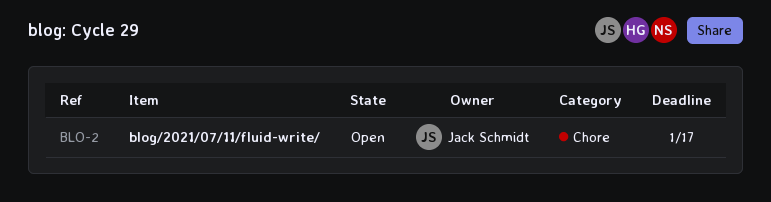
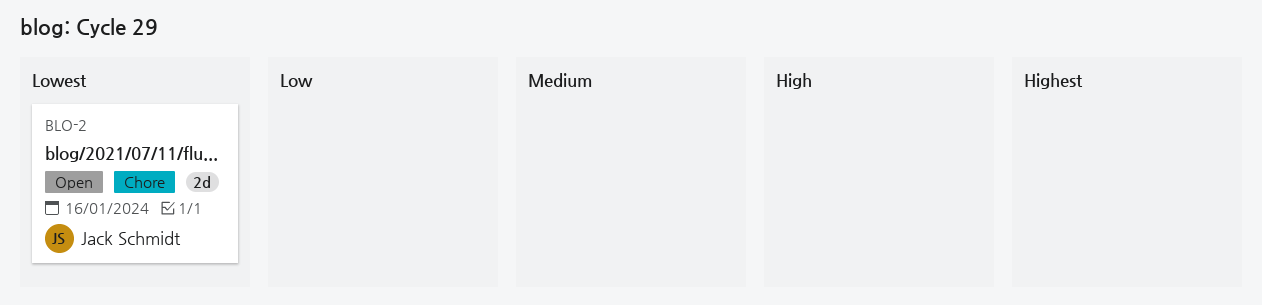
BLO-2, due: Jan 17 -> Jan 16

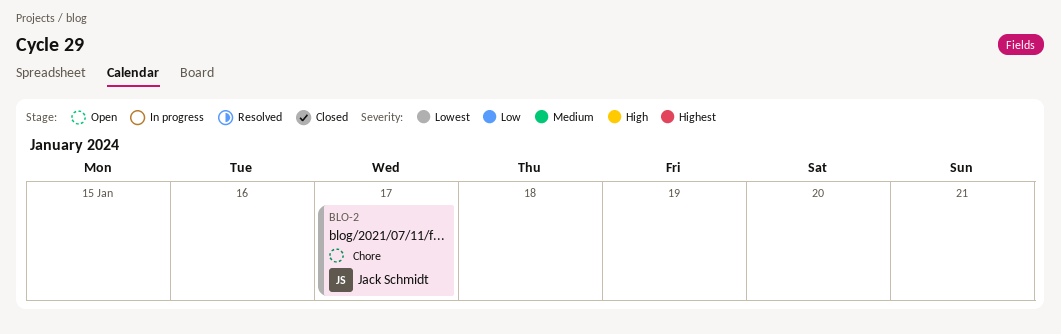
BLO-2, due: Jan 16 -> Jan 17

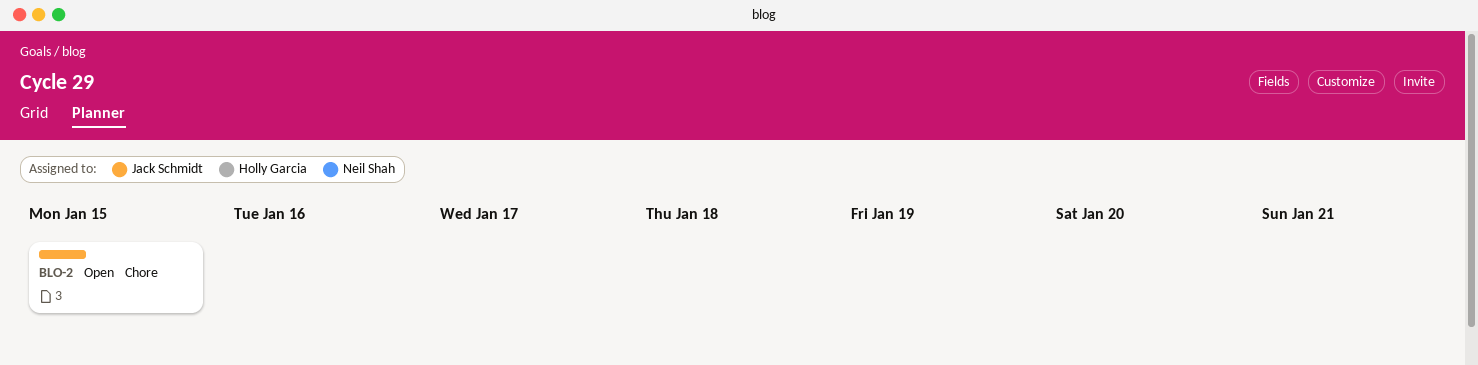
BLO-2, due: Jan 17 -> Jan 15

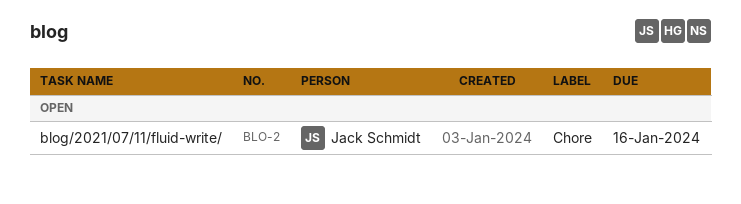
BLO-2, due: Jan 15 -> Jan 16

